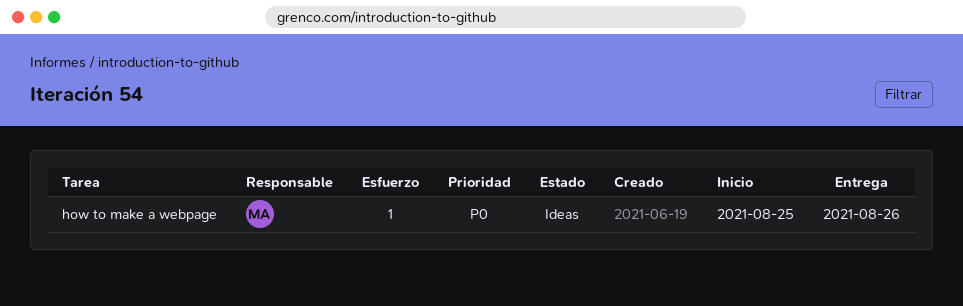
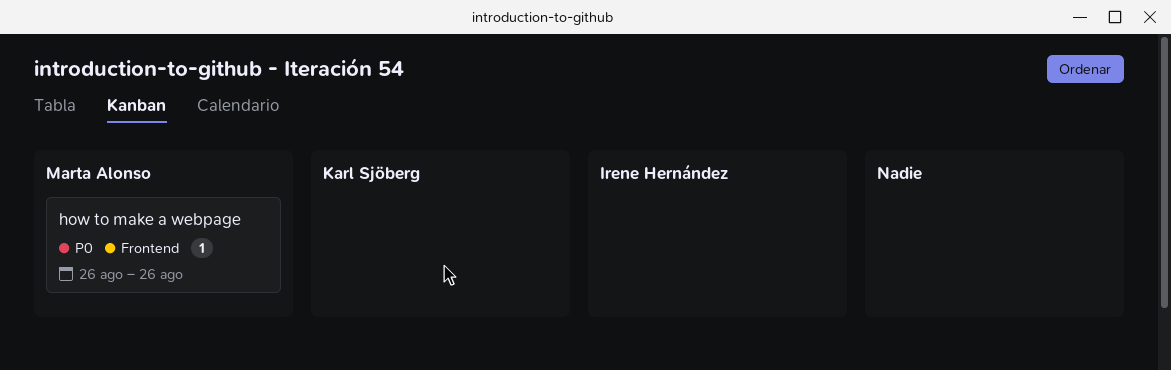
how to make a webpage, start: Aug 25 -> Aug 26

